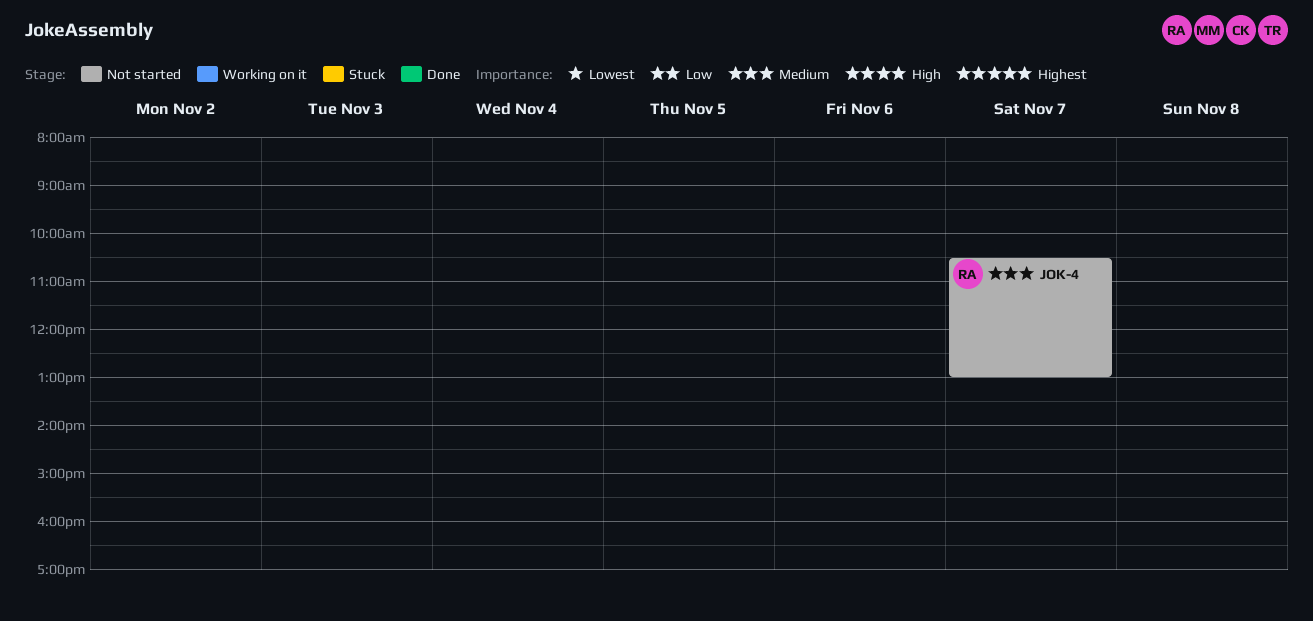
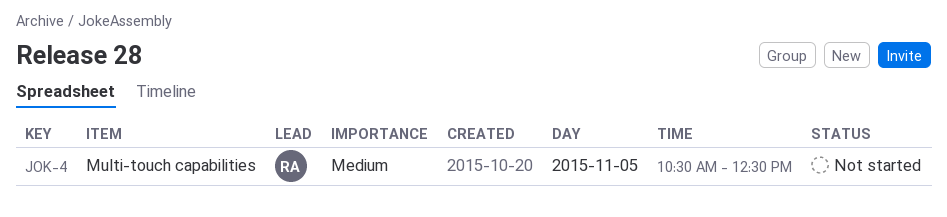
JOK-4, day: Nov 7 -> Nov 5
JOK-4, ends: 13:00 -> 12:30

